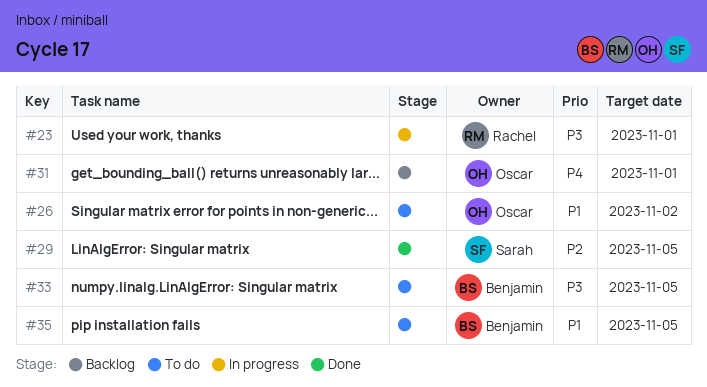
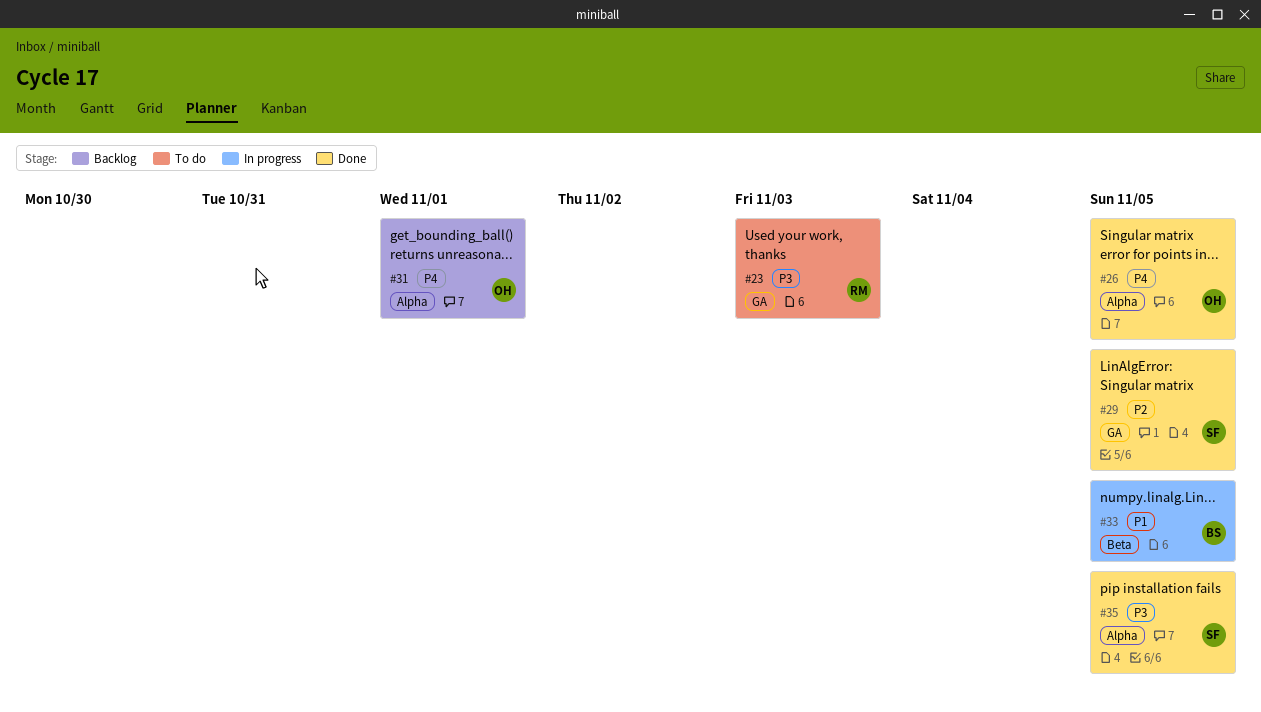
#23, status: In progress -> To do
#23, due: Nov 1 -> Nov 3
#26, status: To do -> Done
#26, priority: P1 -> P4
#26, due: Nov 2 -> Nov 5
#33, status: To do -> In progress
#33, priority: P3 -> P1
#35, status: To do -> Done
#35, owner: Benjamin -> Sarah
#35, priority: P1 -> P3

